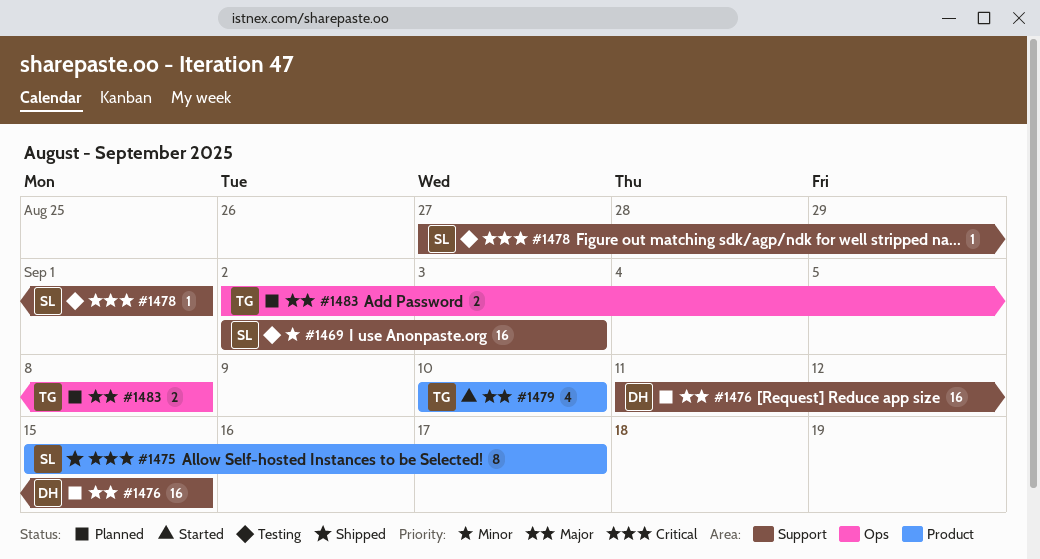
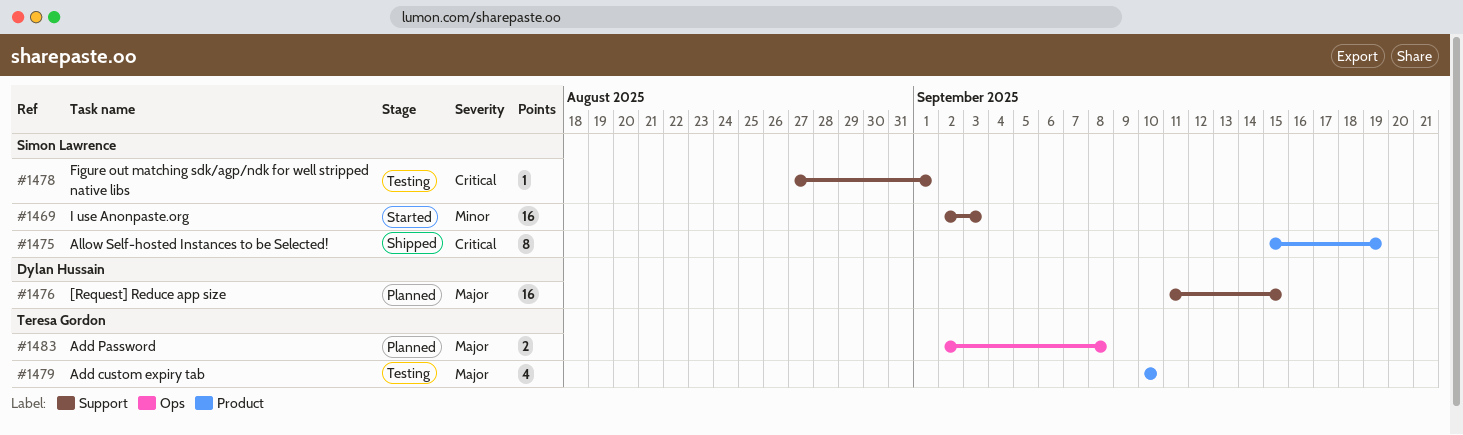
#1469, status: Testing -> Started
#1475, due: Sep 17 -> Sep 19
#1479, status: Started -> Testing

